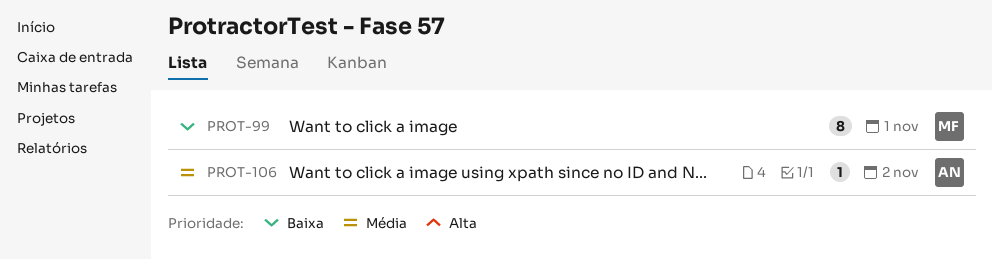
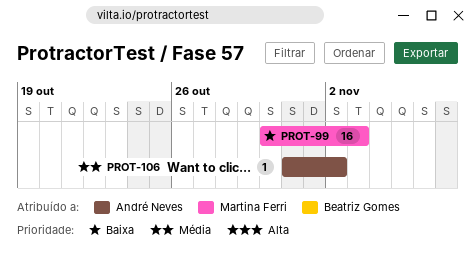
PROT-99, estimate: 8 -> 16
PROT-99, due: Nov 1 -> Nov 3

